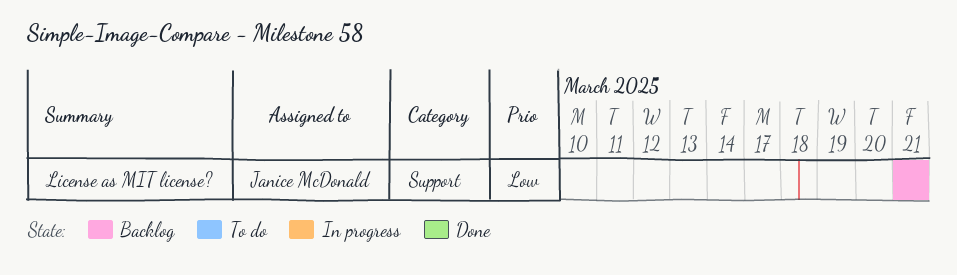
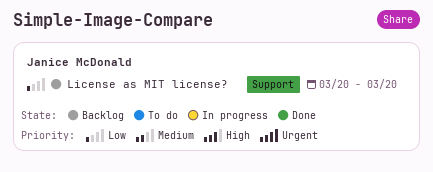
License as MIT license?, start: Mar 21 -> Mar 20
License as MIT license?, due: Mar 21 -> Mar 20

